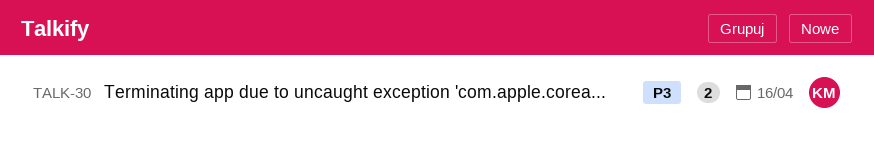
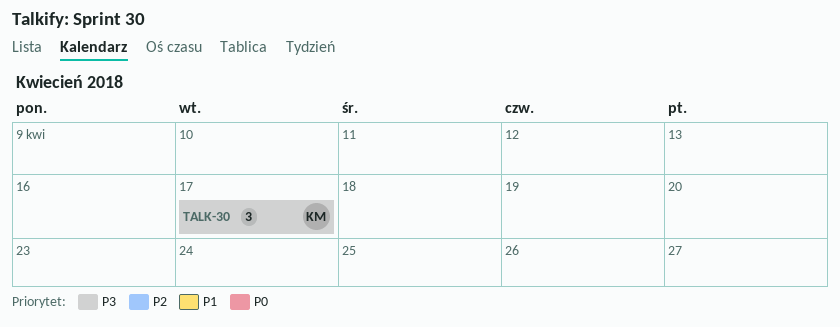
TALK-30, estimate: 2 -> 3
TALK-30, due: Apr 16 -> Apr 17

